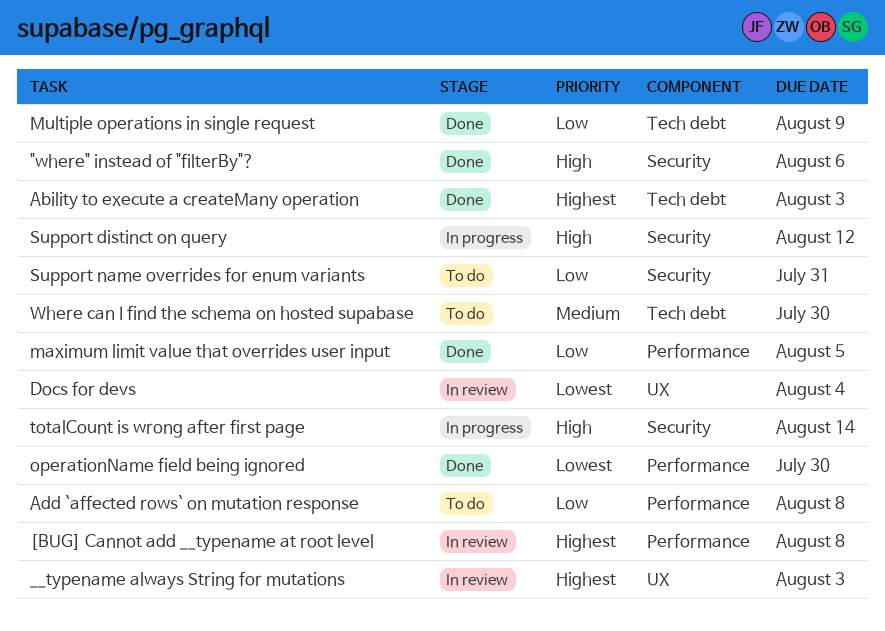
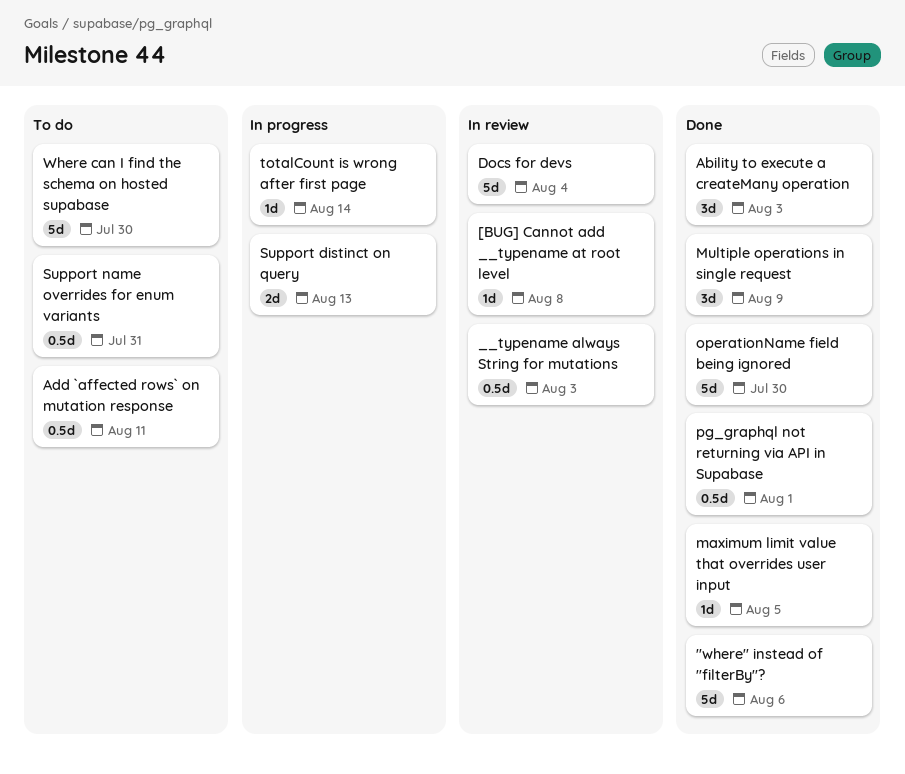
Add `affected rows` on mutation response, due: Aug 8 -> Aug 11
pg_graphql not returning via API in Supabase: none -> present
Support distinct on query, due: Aug 12 -> Aug 13

